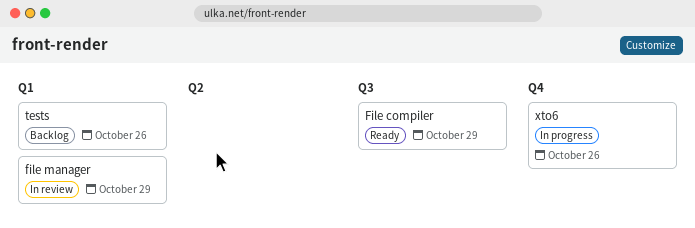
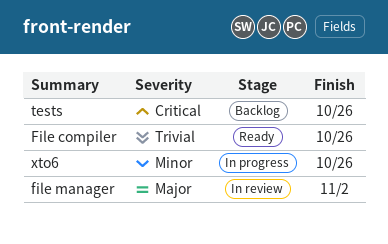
File compiler, due: Oct 29 -> Oct 26
file manager, due: Oct 29 -> Nov 2

